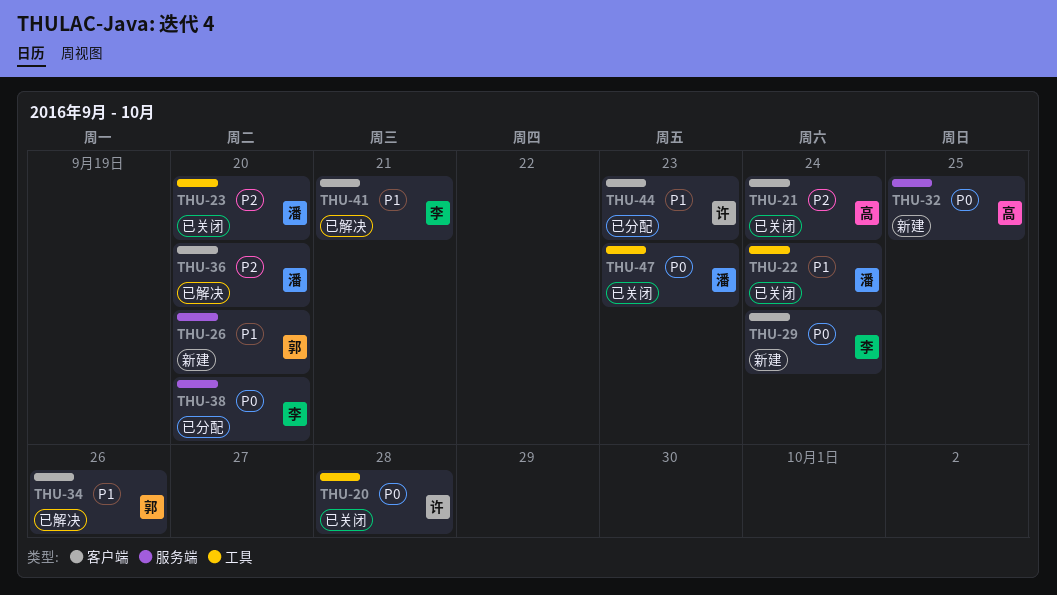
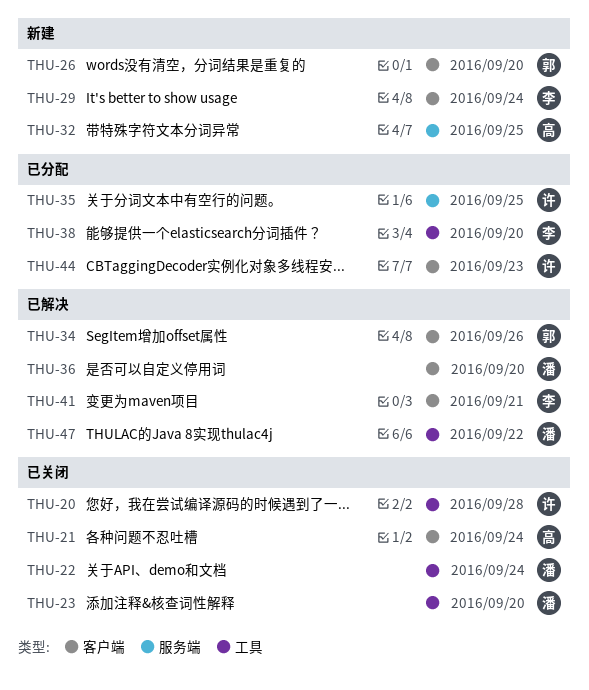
THU-26, label: 服务端 -> 客户端
THU-35: none -> present
THU-38, label: 服务端 -> 工具
THU-47, status: 已关闭 -> 已解决
THU-47, due: Sep 23 -> Sep 22

